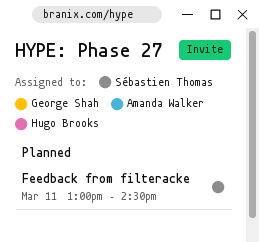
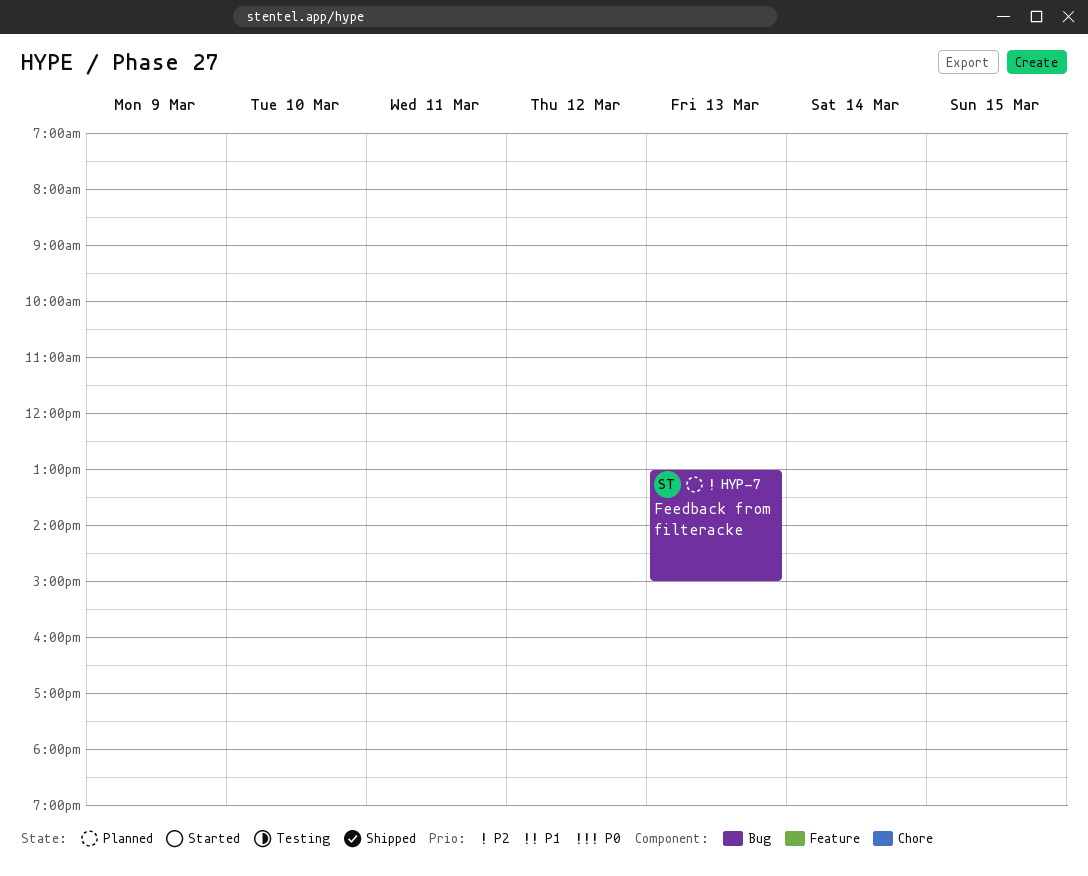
Feedback from filteracke, day: Mar 11 -> Mar 13
Feedback from filteracke, ends: 14:30 -> 15:00

